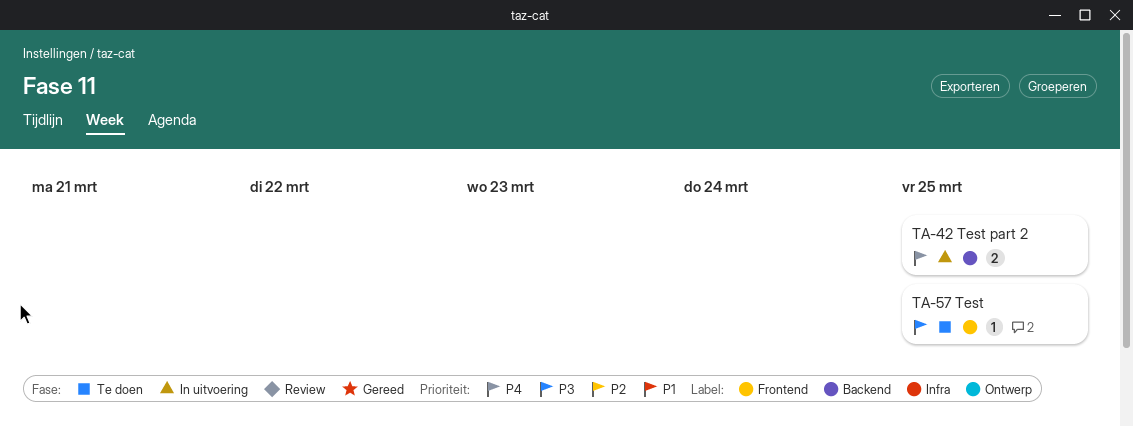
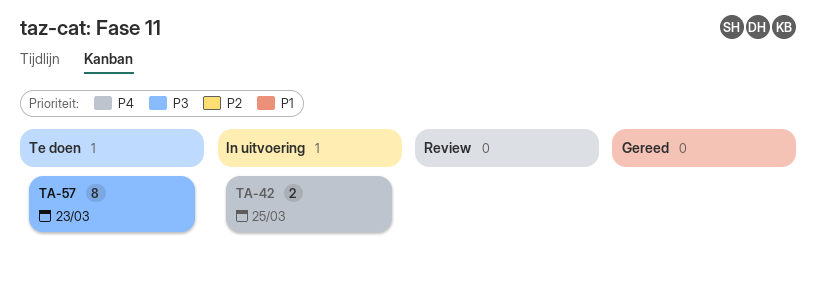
TA-57, estimate: 1 -> 8
TA-57, due: Mar 25 -> Mar 23

